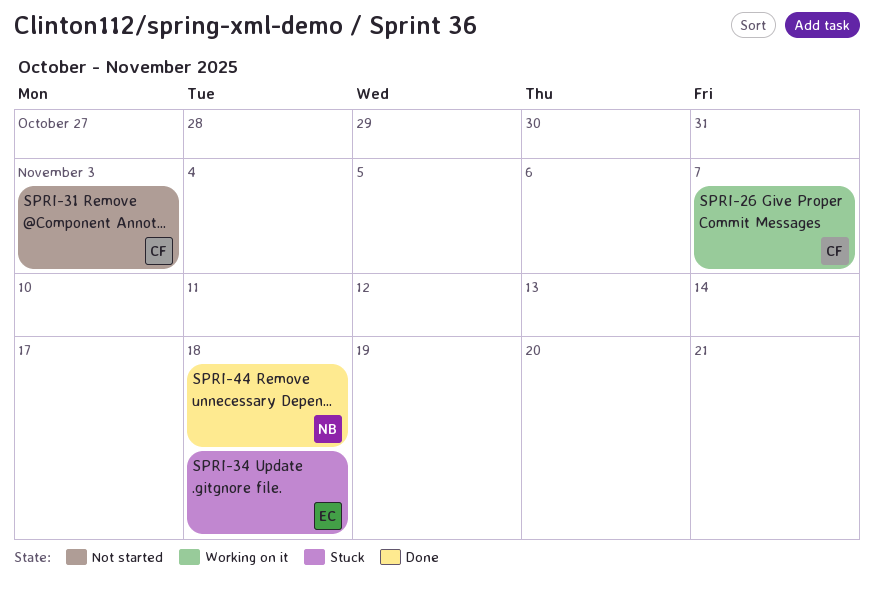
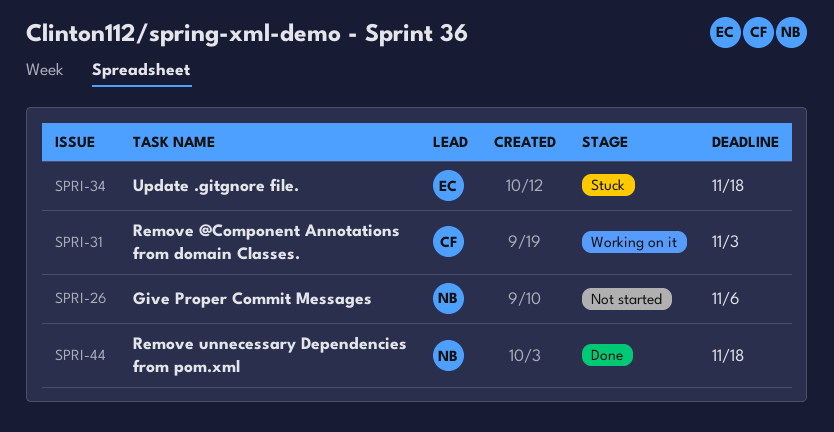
SPRI-26, status: Working on it -> Not started
SPRI-26, owner: CF -> NB
SPRI-26, due: Nov 7 -> Nov 6
SPRI-31, status: Not started -> Working on it

